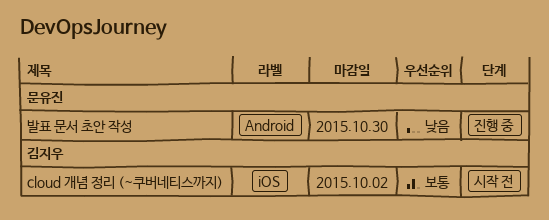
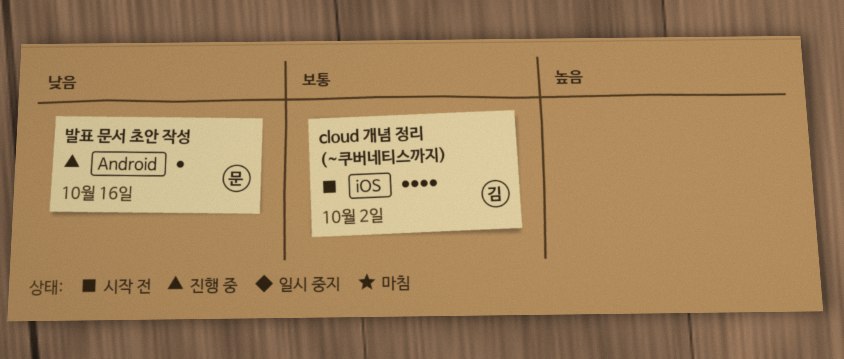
발표 문서 초안 작성, due: Oct 30 -> Oct 16

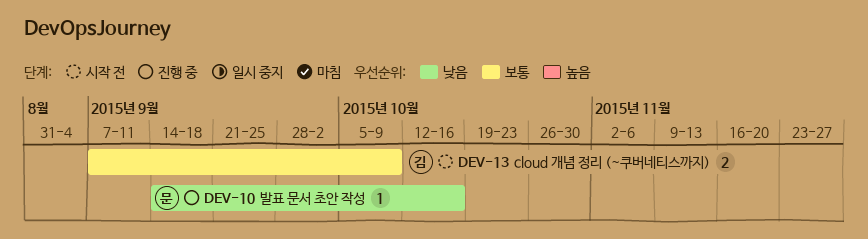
cloud 개념 정리 (~쿠버네티스까지), estimate: 4 -> 2
cloud 개념 정리 (~쿠버네티스까지), due: Oct 2 -> Oct 9

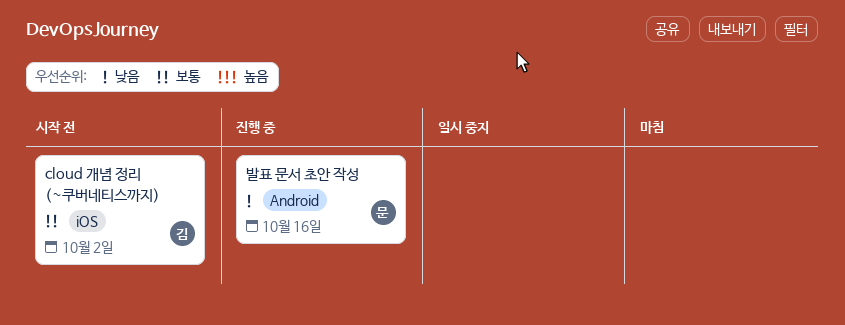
cloud 개념 정리 (~쿠버네티스까지), due: Oct 9 -> Oct 2

